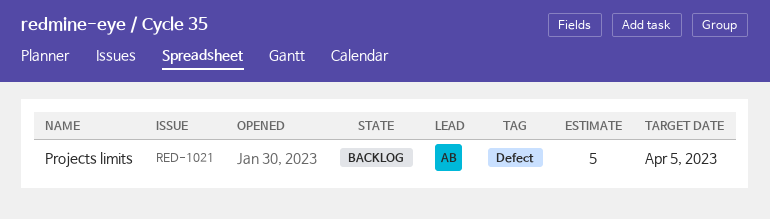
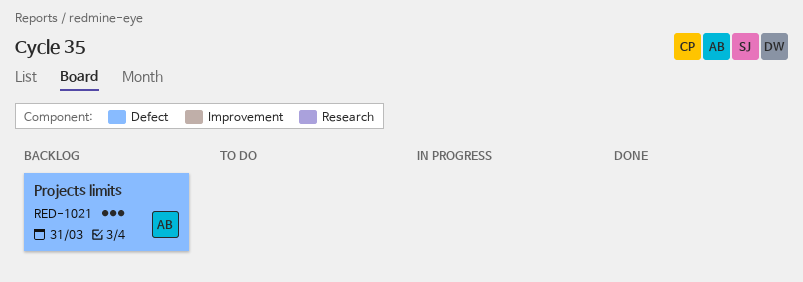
RED-1021, estimate: 5 -> 3
RED-1021, due: Apr 5 -> Mar 31

